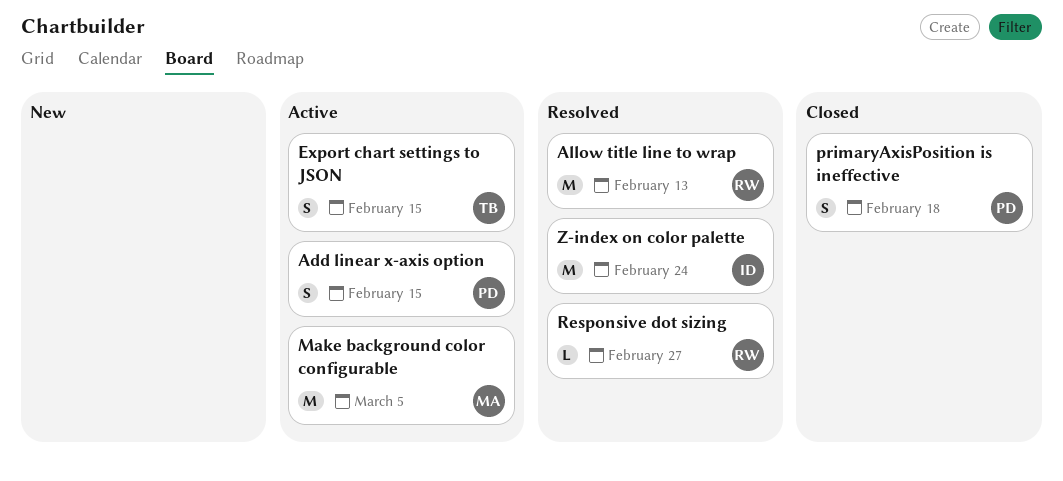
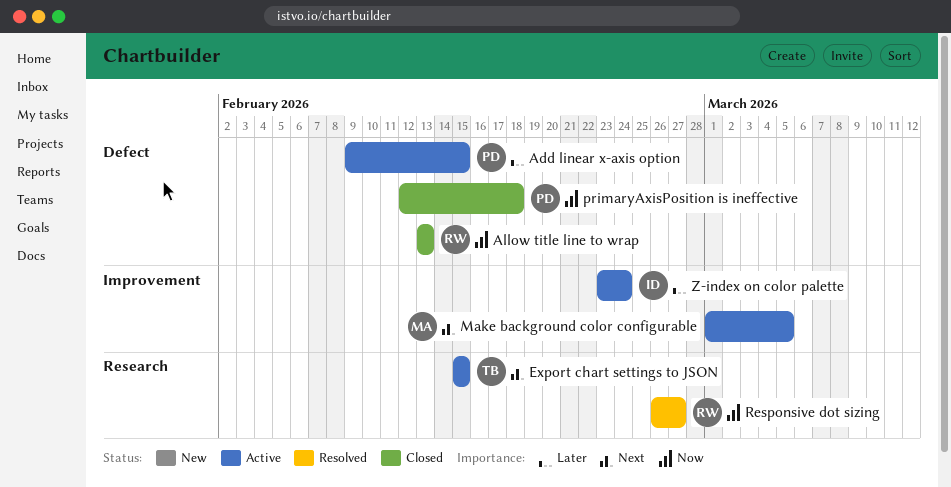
Allow title line to wrap, status: Resolved -> Closed
Z-index on color palette, status: Resolved -> Active

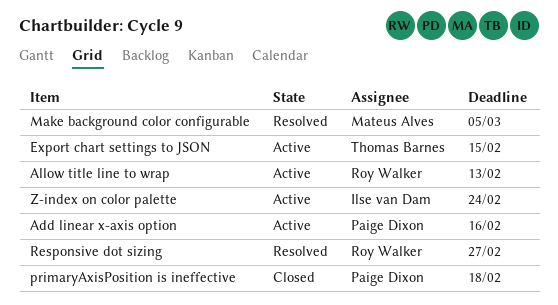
Add linear x-axis option, due: Feb 15 -> Feb 16
Allow title line to wrap, status: Closed -> Active
Make background color configurable, status: Active -> Resolved

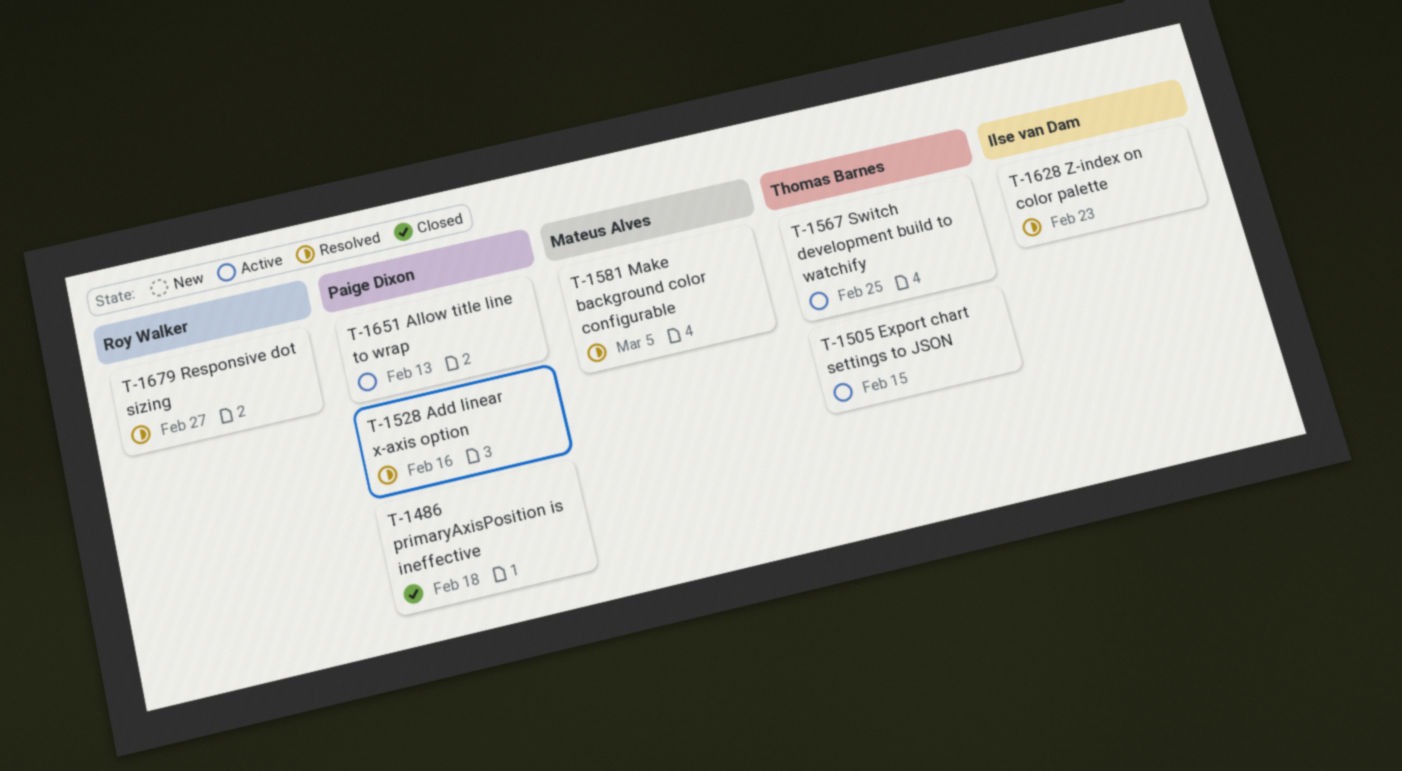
Add linear x-axis option, status: Active -> Resolved
Allow title line to wrap, owner: Roy Walker -> Paige Dixon
Switch development build to watchify: none -> present
Z-index on color palette, status: Active -> Resolved
Z-index on color palette, due: Feb 24 -> Feb 23

